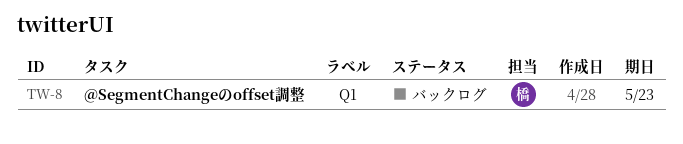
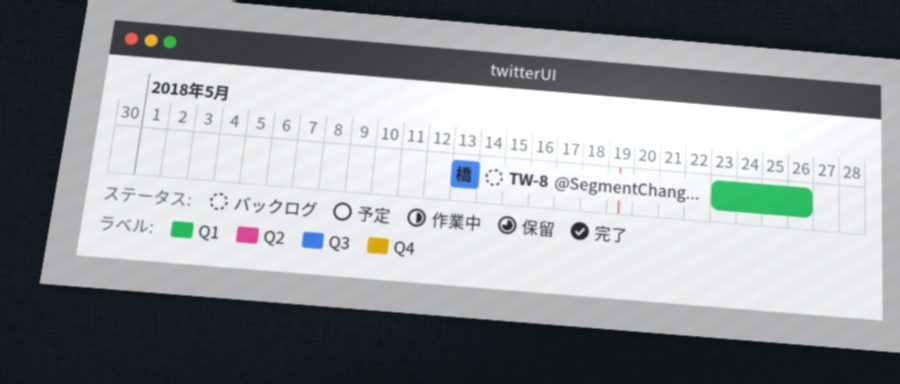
TW-8, due: May 23 -> May 26

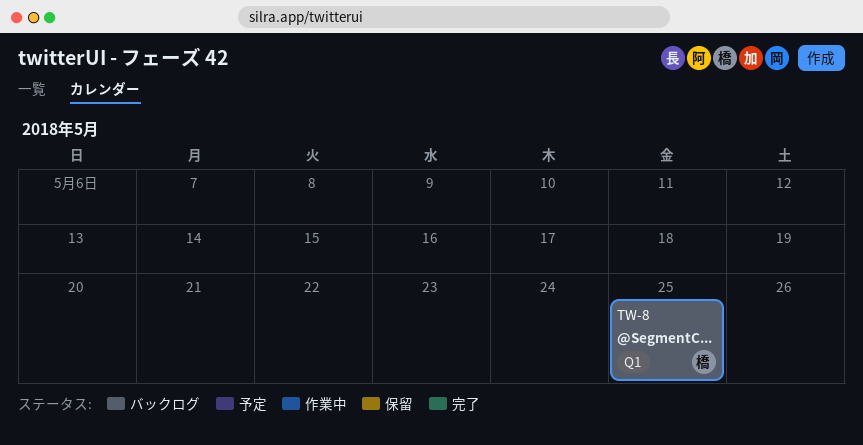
TW-8, due: May 26 -> May 25

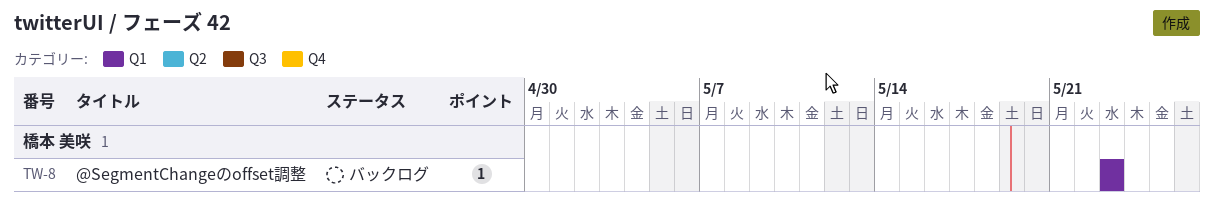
TW-8, due: May 25 -> May 23

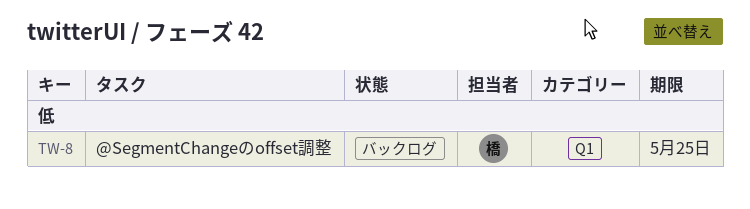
TW-8, due: May 23 -> May 25

